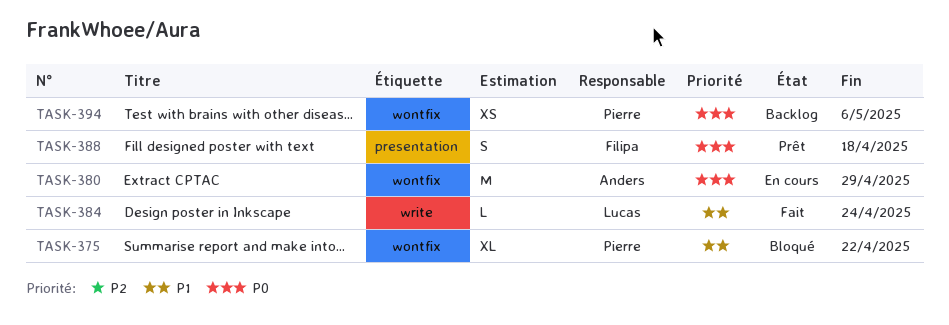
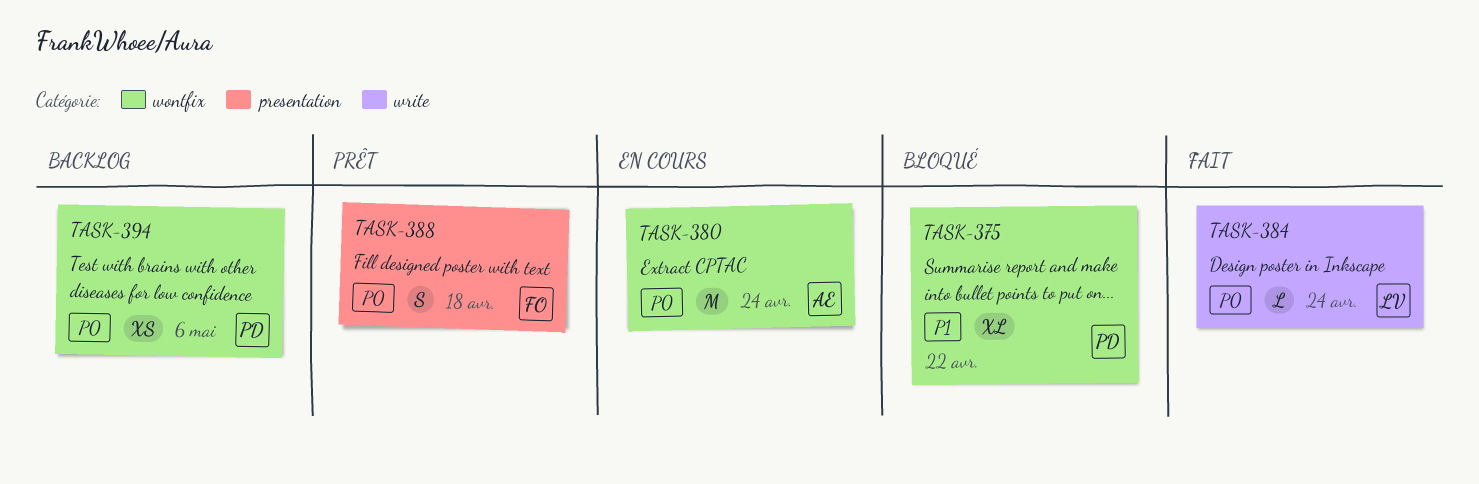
TASK-380, due: Apr 29 -> Apr 24
TASK-384, priority: P1 -> P0

